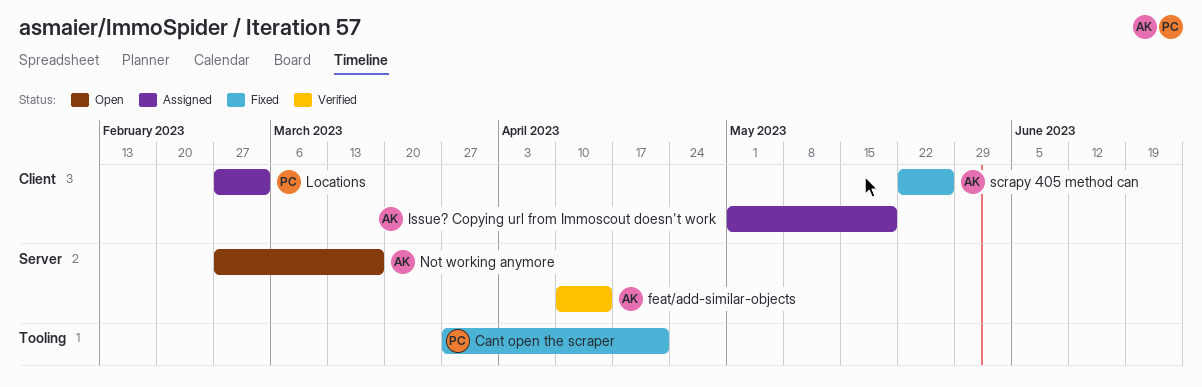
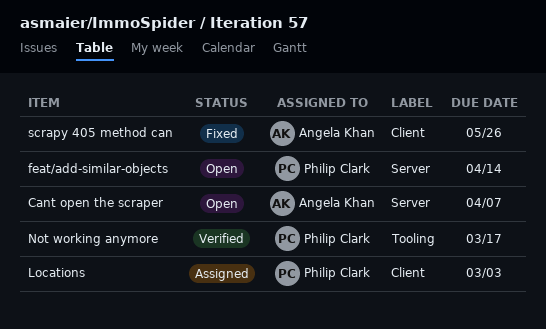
Cant open the scraper, status: Fixed -> Open
Cant open the scraper, owner: Philip Clark -> Angela Khan
Cant open the scraper, label: Tooling -> Server
Cant open the scraper, due: Apr 21 -> Apr 7
feat/add-similar-objects, status: Verified -> Open
feat/add-similar-objects, owner: Angela Khan -> Philip Clark
Issue? Copying url from Immoscout doesn't work: present -> none
Not working anymore, status: Open -> Verified
Not working anymore, owner: Angela Khan -> Philip Clark
Not working anymore, label: Server -> Tooling

